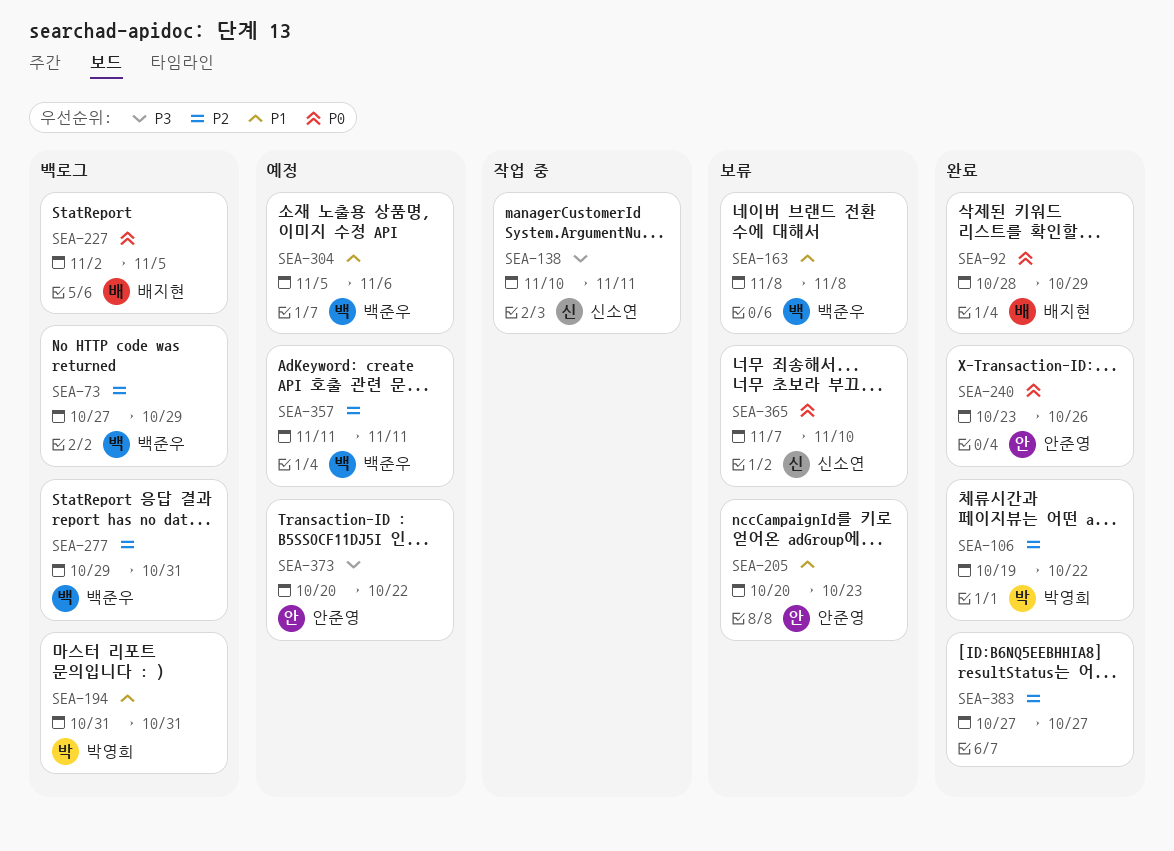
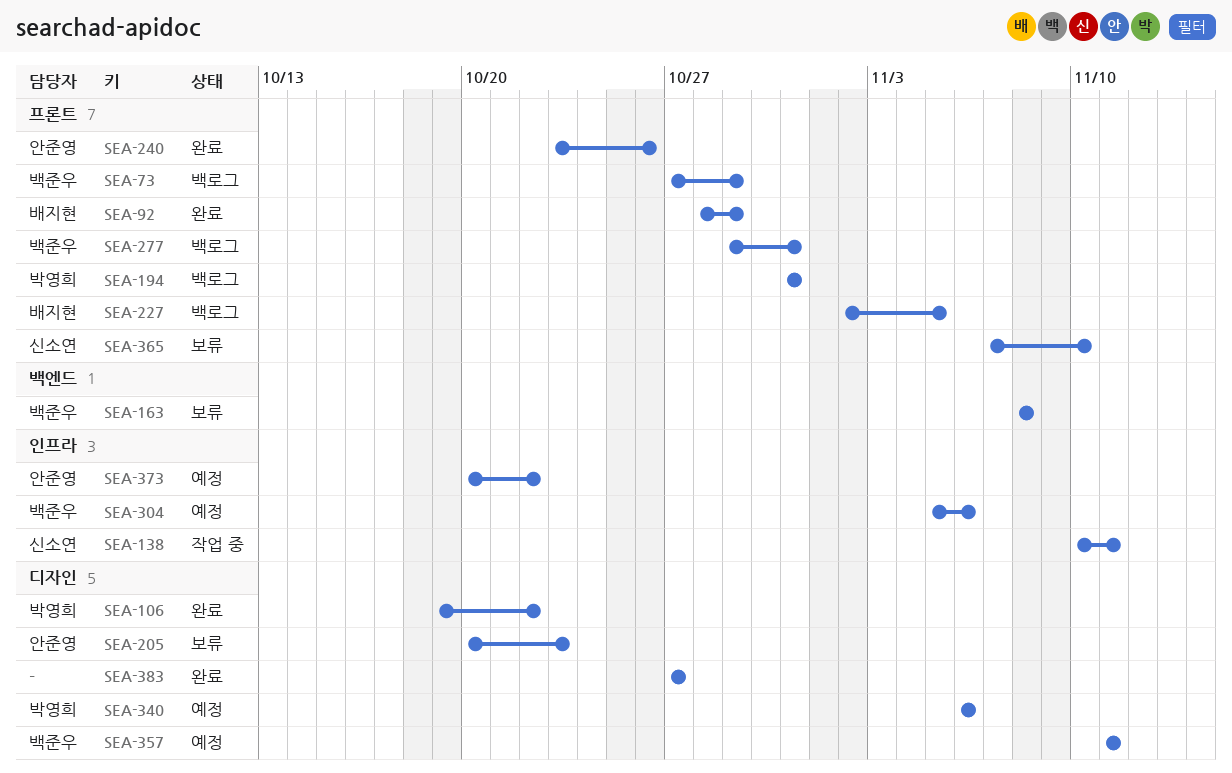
SEA-340: none -> present

